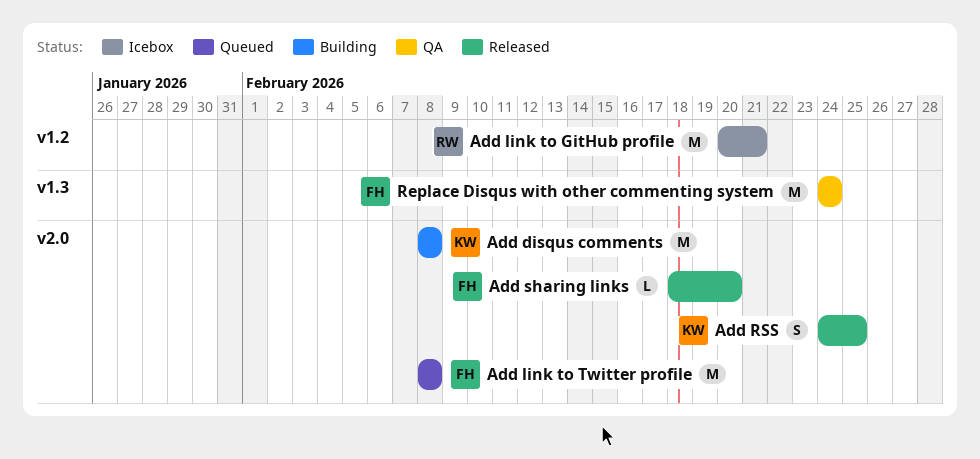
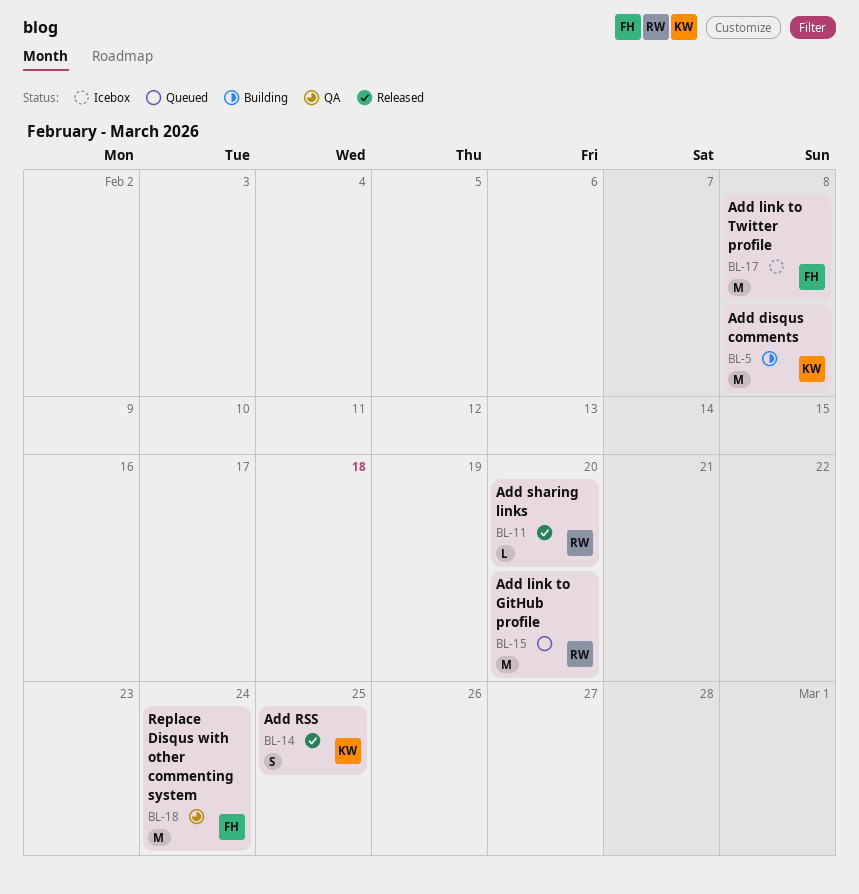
Add link to GitHub profile, status: Icebox -> Queued
Add link to GitHub profile, due: Feb 21 -> Feb 20
Add link to Twitter profile, status: Queued -> Icebox
Add sharing links, owner: FH -> RW

